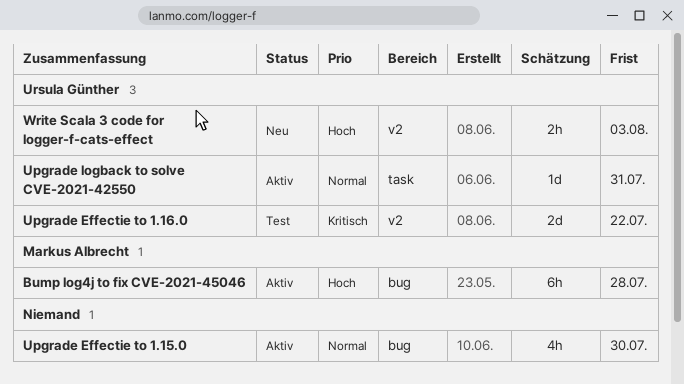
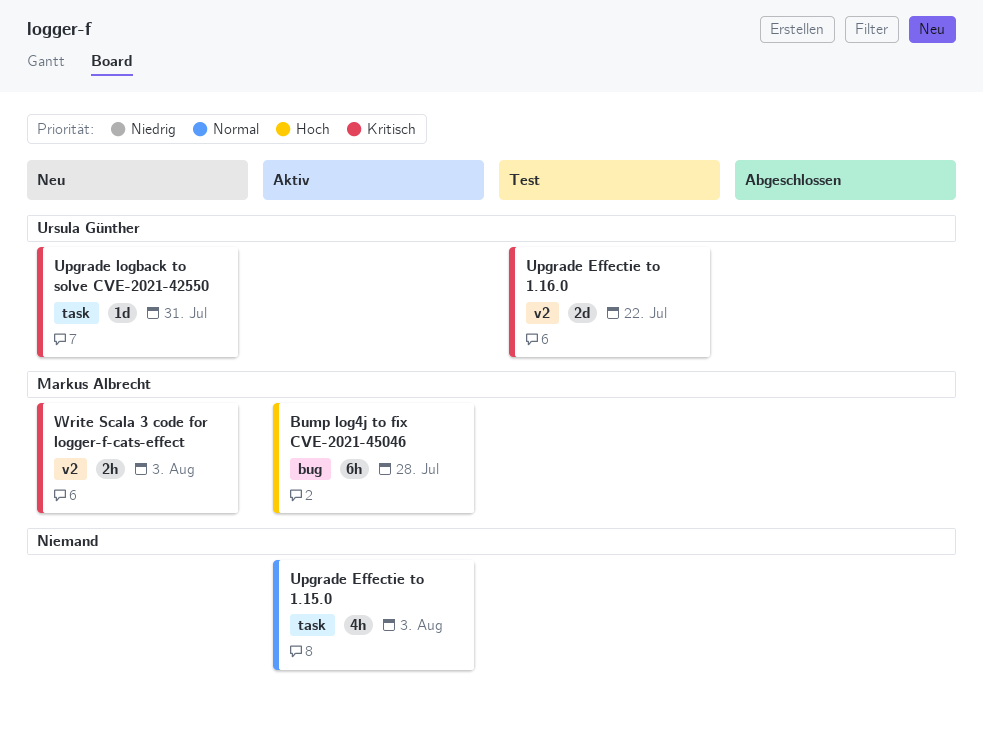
Upgrade Effectie to 1.15.0, label: bug -> task
Upgrade Effectie to 1.15.0, due: Jul 30 -> Aug 3
Upgrade logback to solve CVE-2021-42550, status: Aktiv -> Neu
Upgrade logback to solve CVE-2021-42550, priority: Normal -> Kritisch
Write Scala 3 code for logger-f-cats-effect, owner: Ursula Günther -> Markus Albrecht
Write Scala 3 code for logger-f-cats-effect, priority: Hoch -> Kritisch

